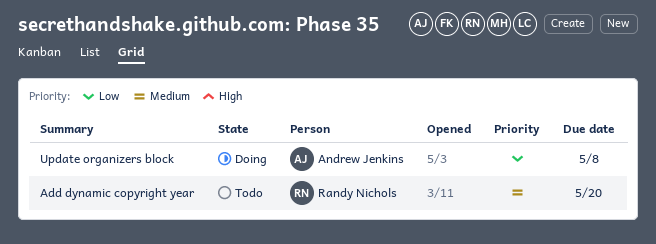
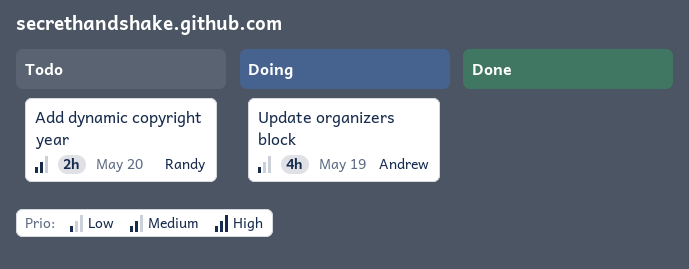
Update organizers block, due: May 8 -> May 19

